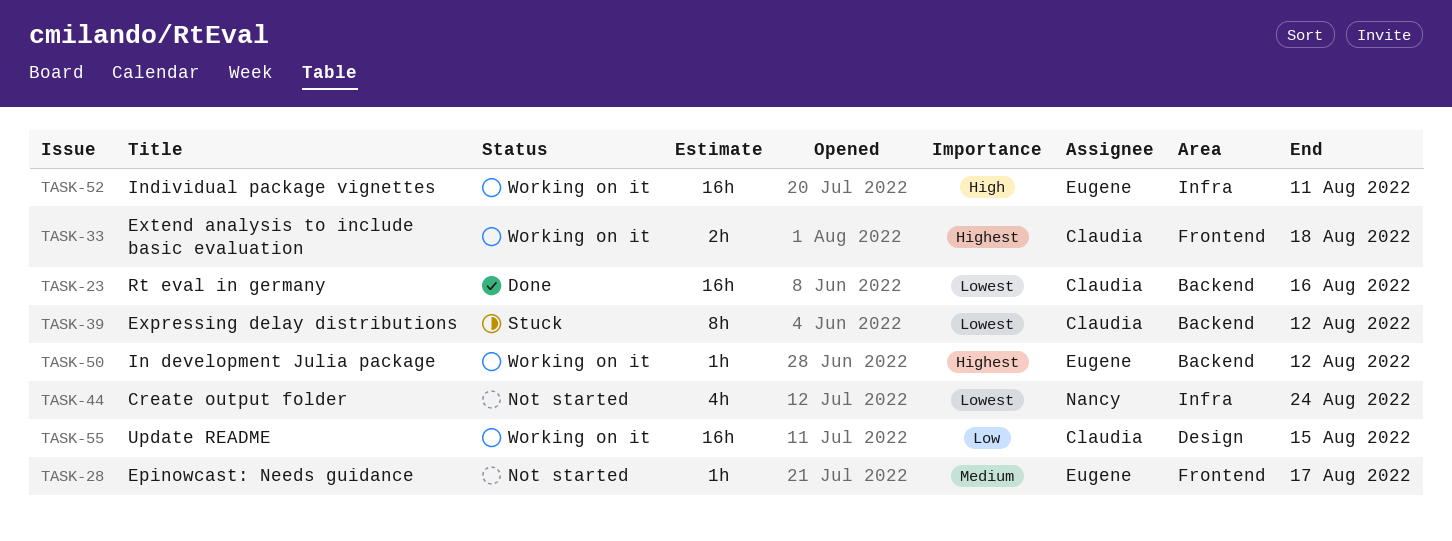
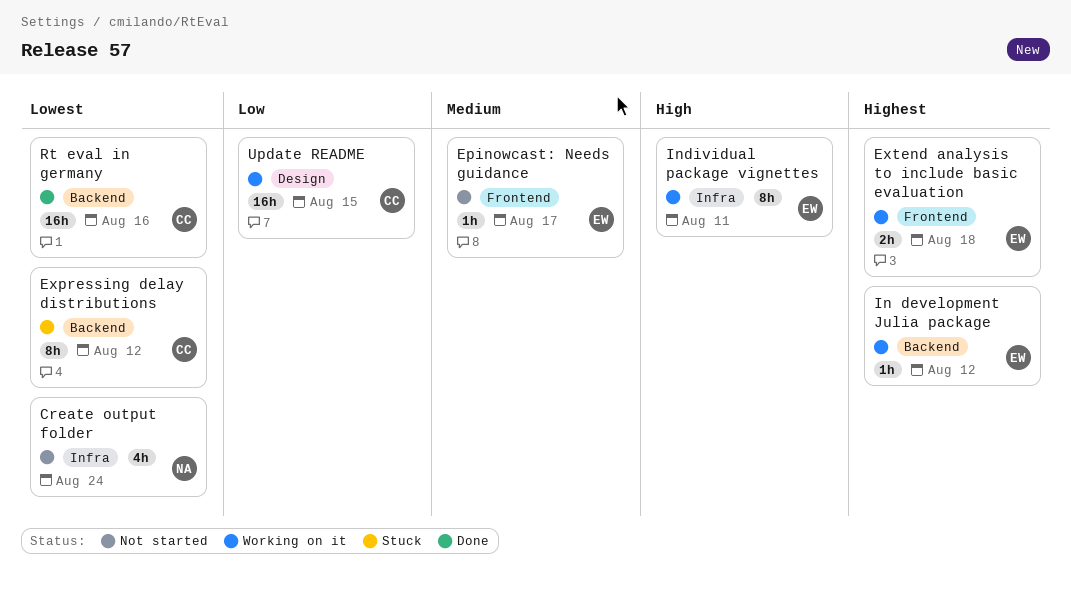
Extend analysis to include basic evaluation, owner: Claudia -> Eugene
Individual package vignettes, estimate: 16h -> 8h

